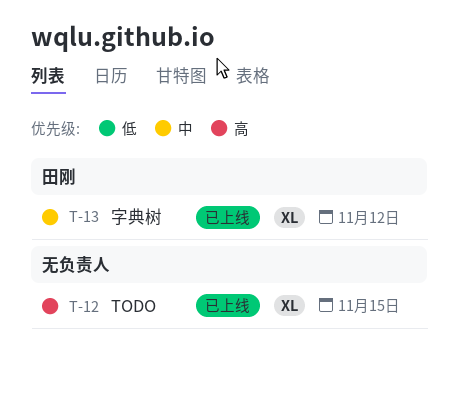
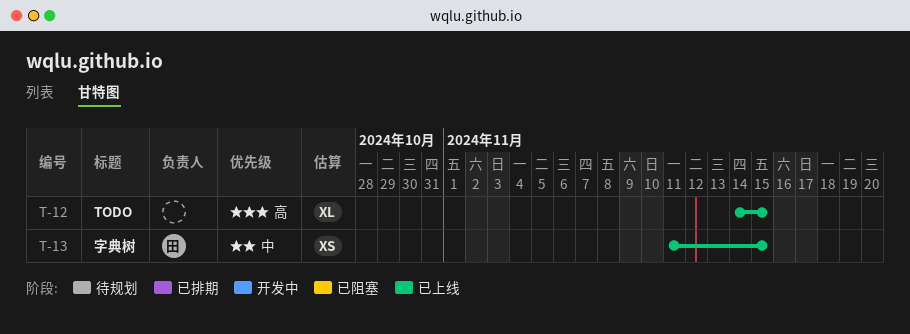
T-13, estimate: XL -> XS
T-13, due: Nov 12 -> Nov 15

